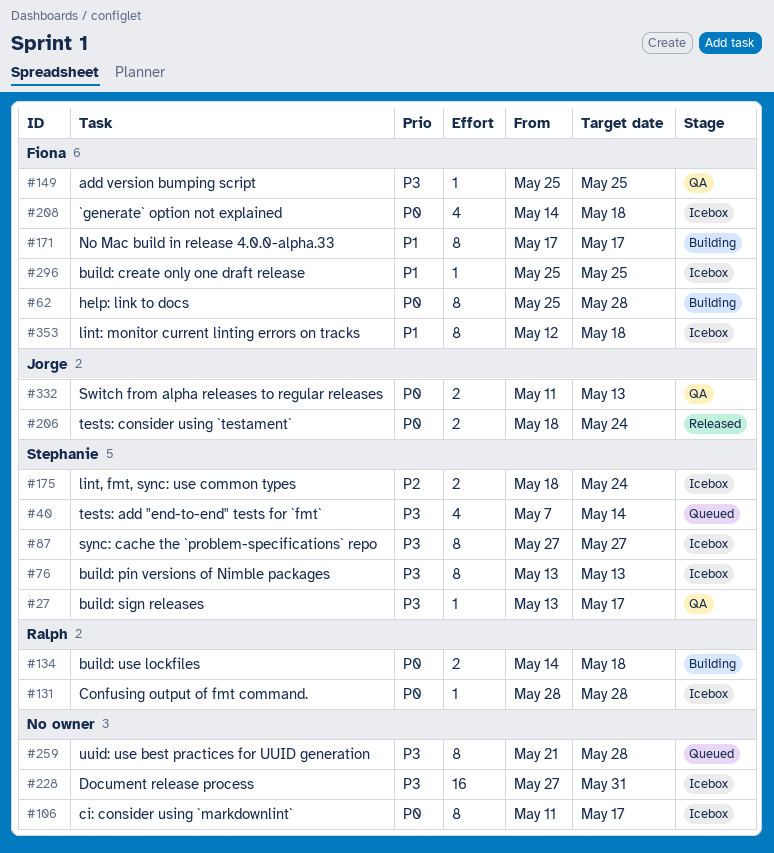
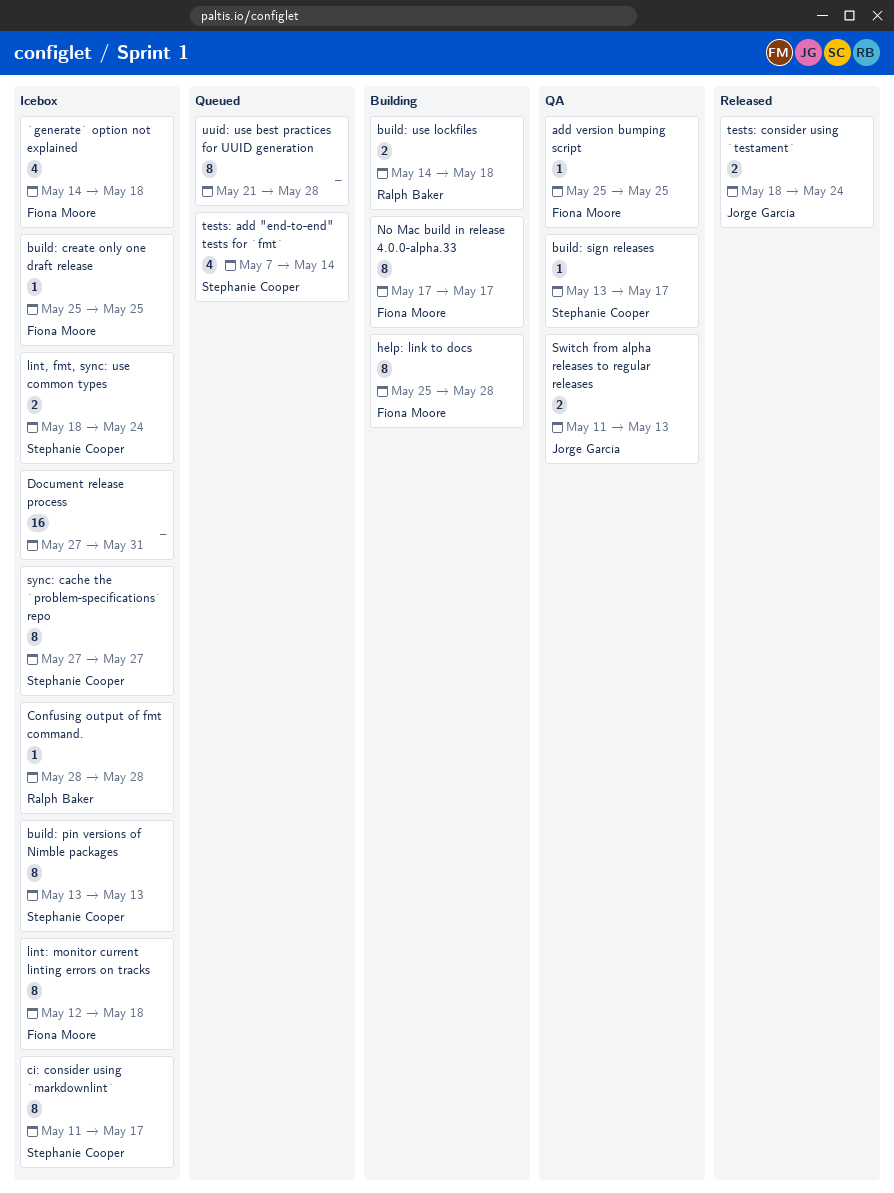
ci: consider using `markdownlint`, owner: none -> Stephanie Cooper

